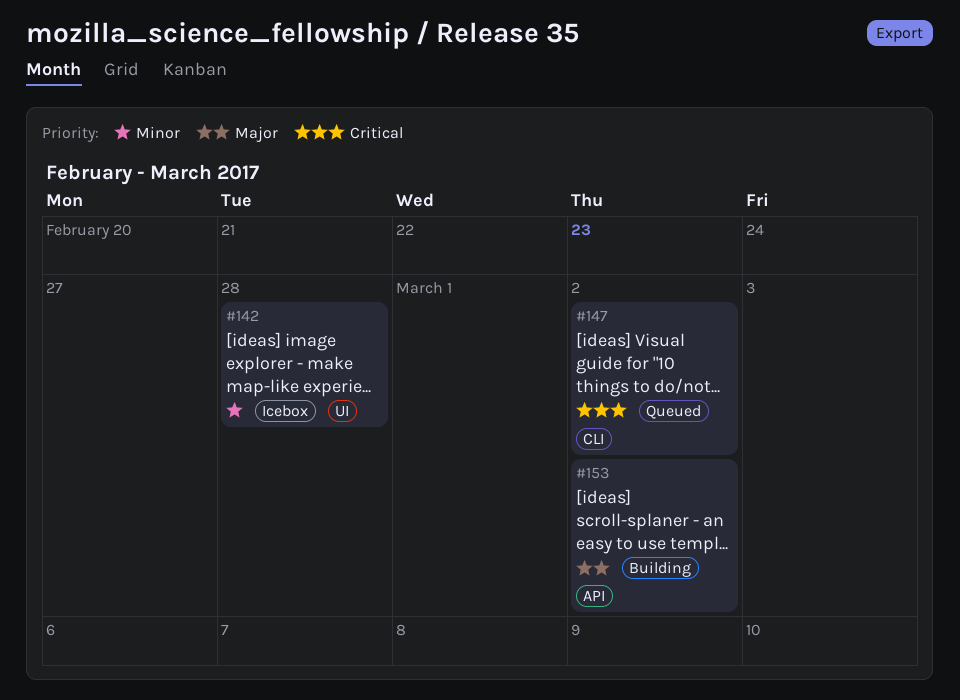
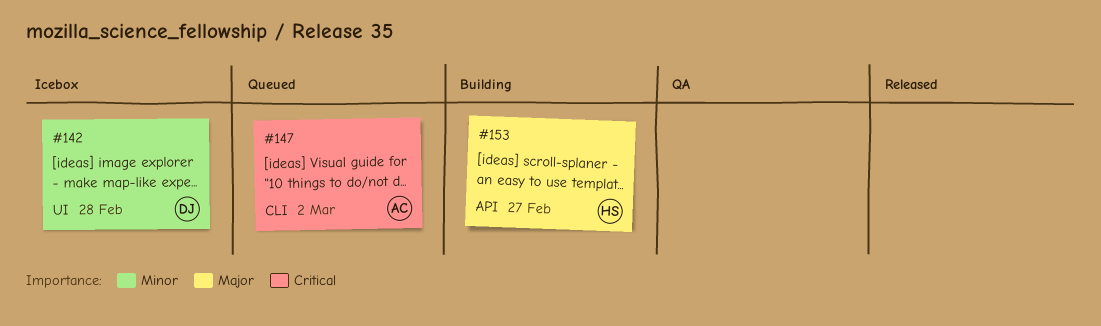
#153, due: Mar 2 -> Feb 27

